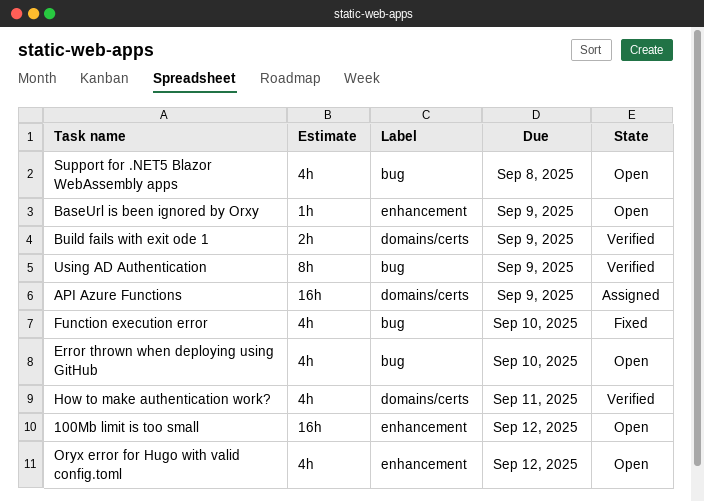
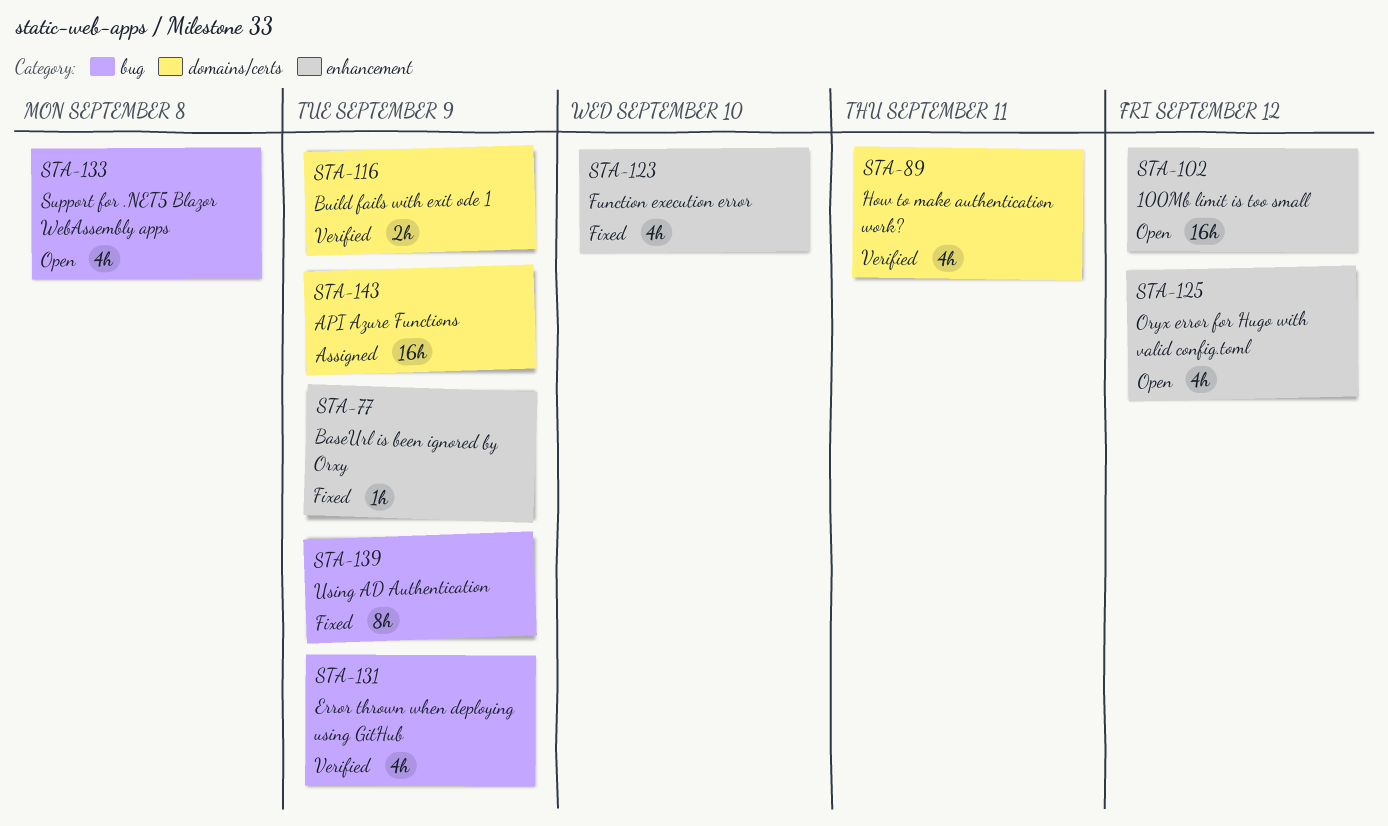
BaseUrl is been ignored by Orxy, status: Open -> Fixed
Error thrown when deploying using GitHub, status: Open -> Verified
Error thrown when deploying using GitHub, due: Sep 10 -> Sep 9
Function execution error, label: bug -> enhancement
Using AD Authentication, status: Verified -> Fixed

